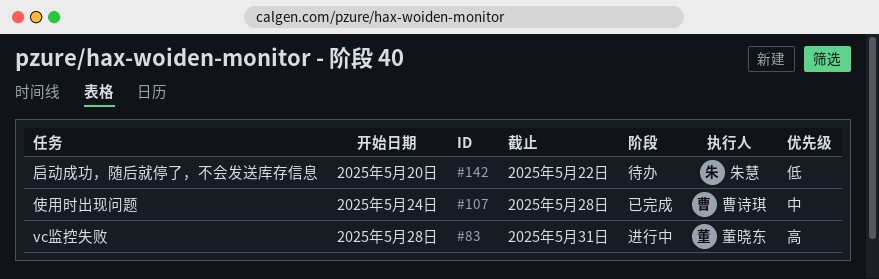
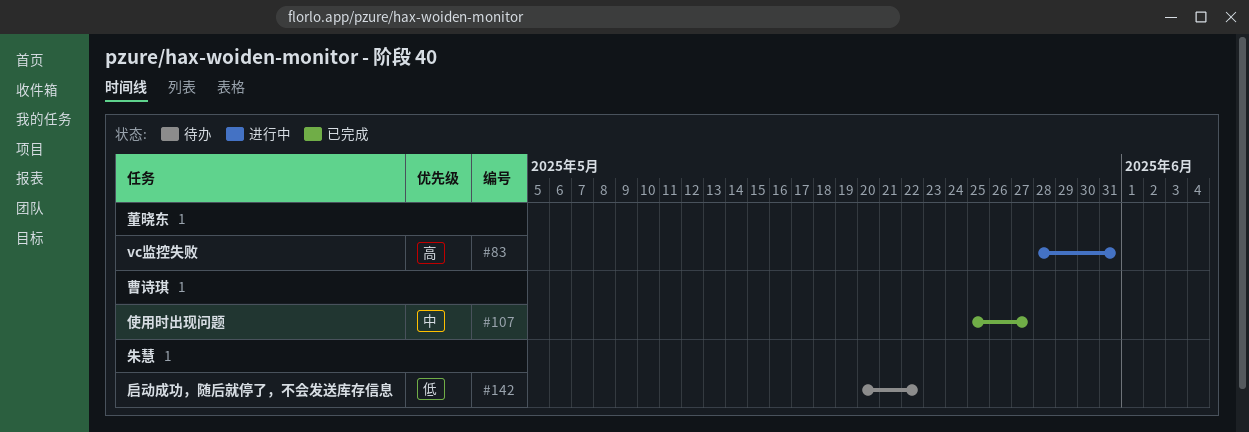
#107, start: May 24 -> May 25
#107, due: May 28 -> May 27

